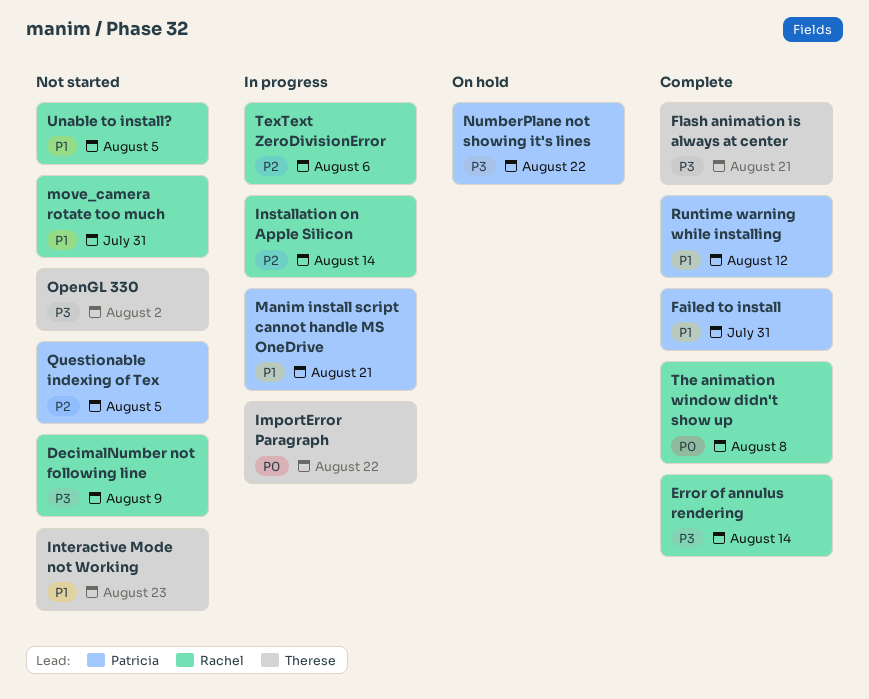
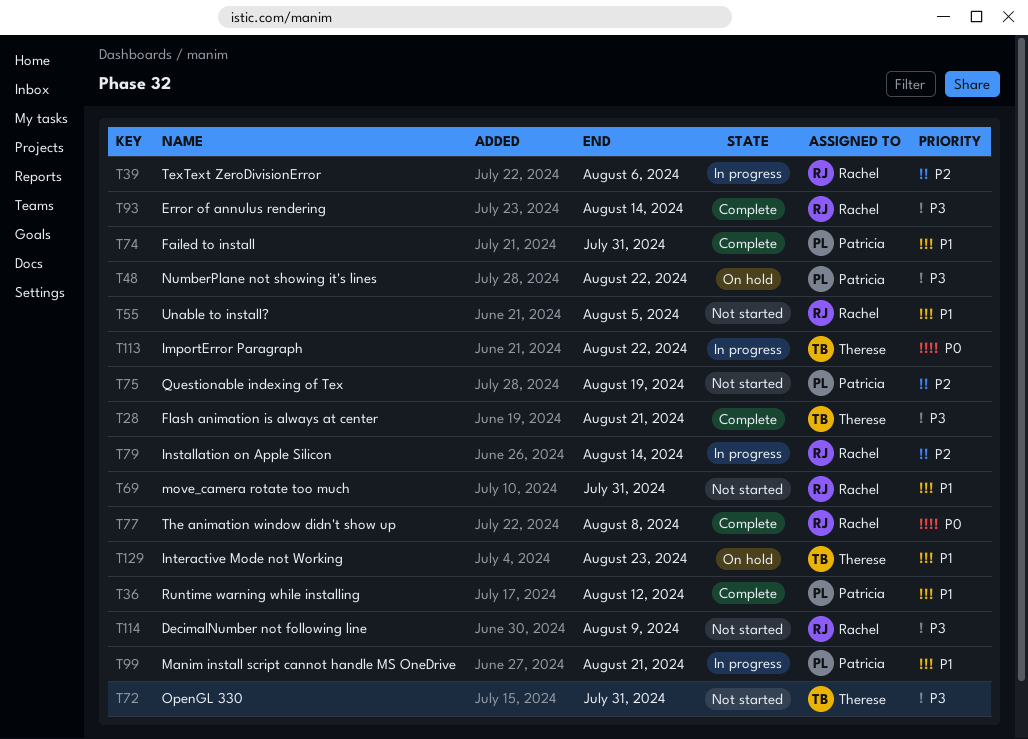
Interactive Mode not Working, status: Not started -> On hold
OpenGL 330, due: Aug 2 -> Jul 31
Questionable indexing of Tex, due: Aug 5 -> Aug 19

